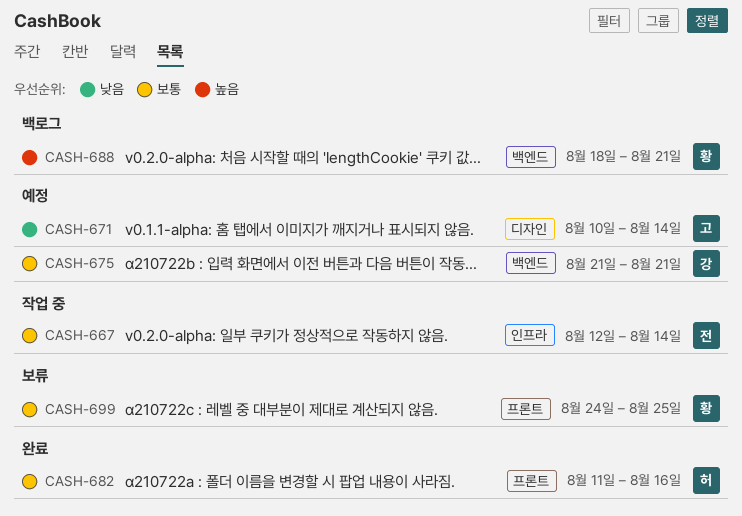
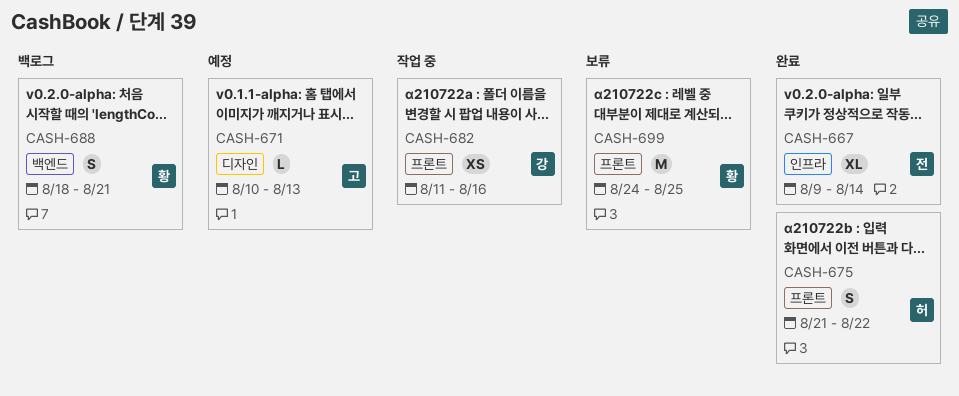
CASH-667, status: 작업 중 -> 완료
CASH-667, start: Aug 12 -> Aug 9
CASH-671, due: Aug 14 -> Aug 13
CASH-675, status: 예정 -> 완료
CASH-675, owner: 강 -> 허
CASH-675, label: 백엔드 -> 프론트
CASH-675, due: Aug 21 -> Aug 22
CASH-682, status: 완료 -> 작업 중
CASH-682, owner: 허 -> 강

